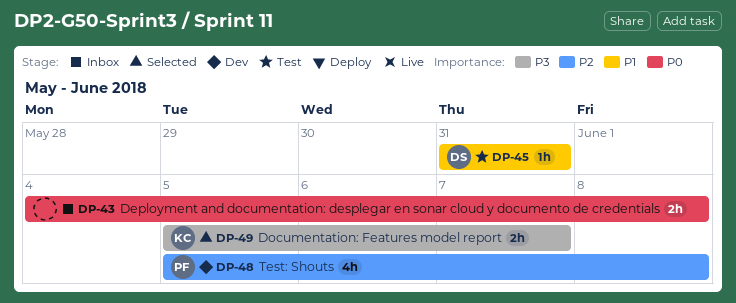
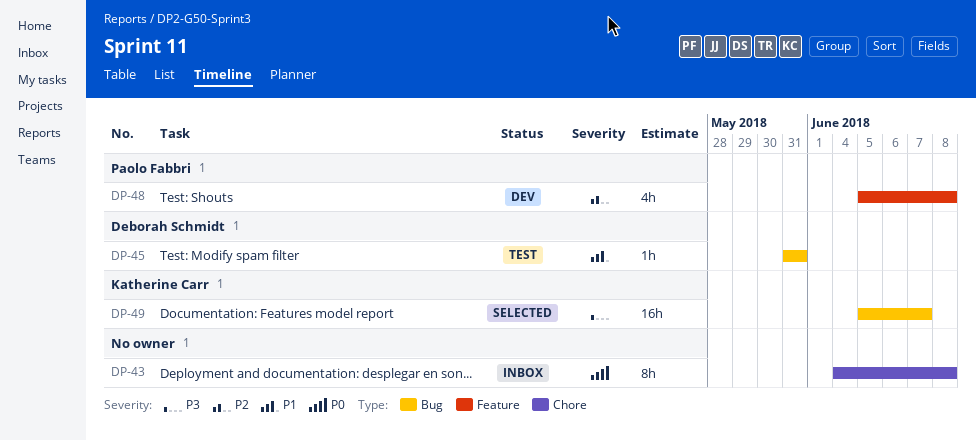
DP-43, estimate: 2h -> 8h
DP-49, estimate: 2h -> 16h

